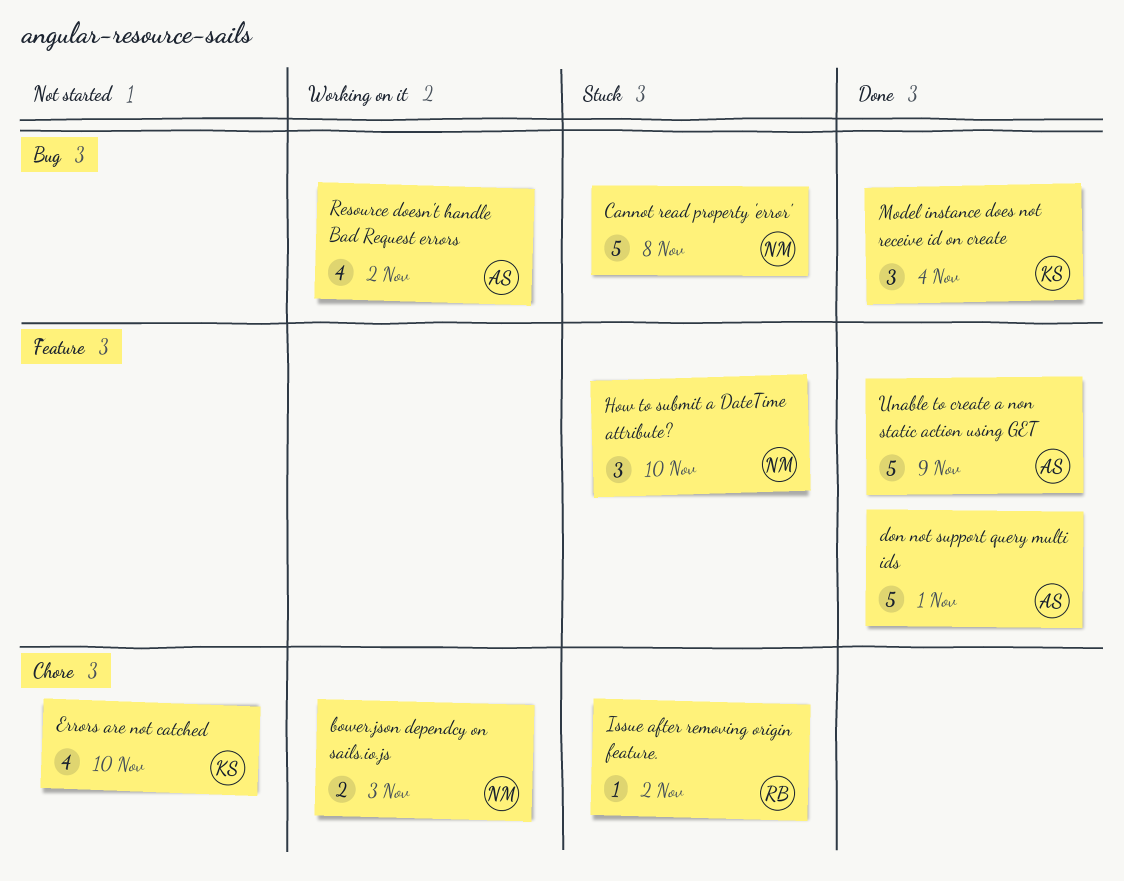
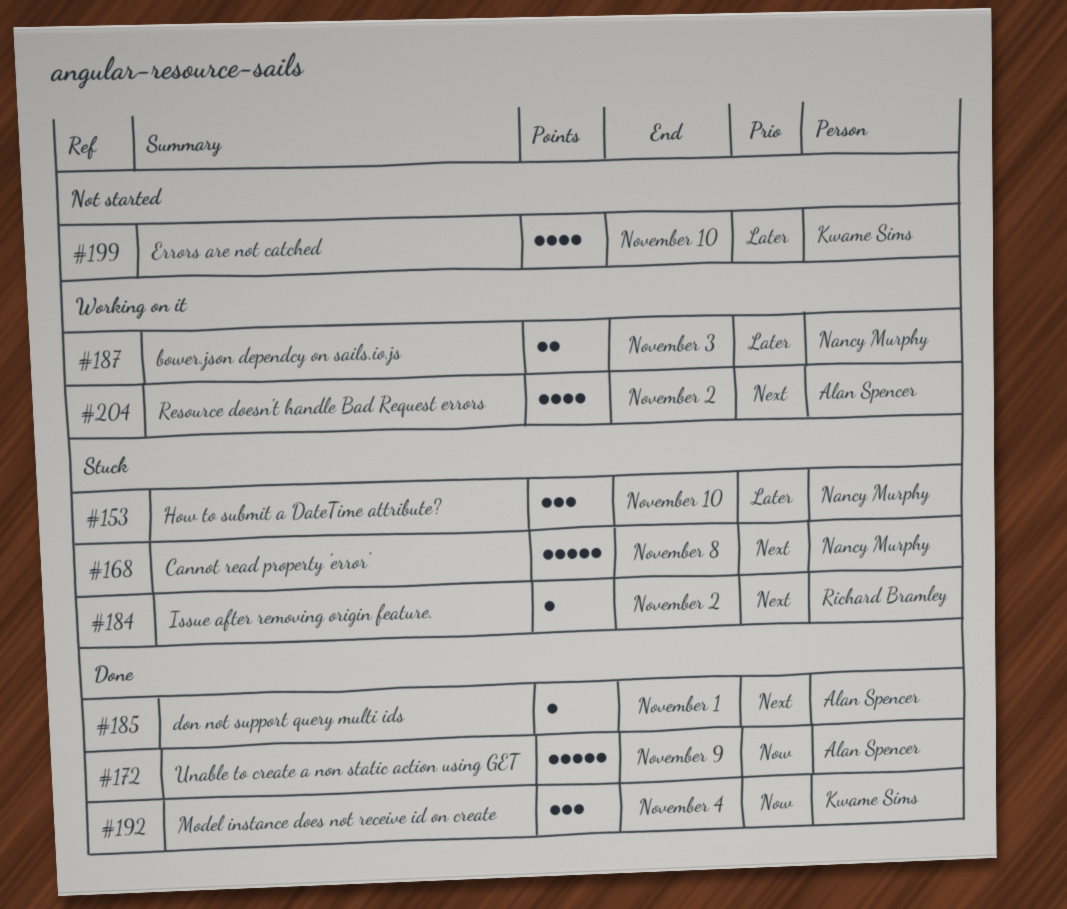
don not support query multi ids, estimate: 5 -> 1

